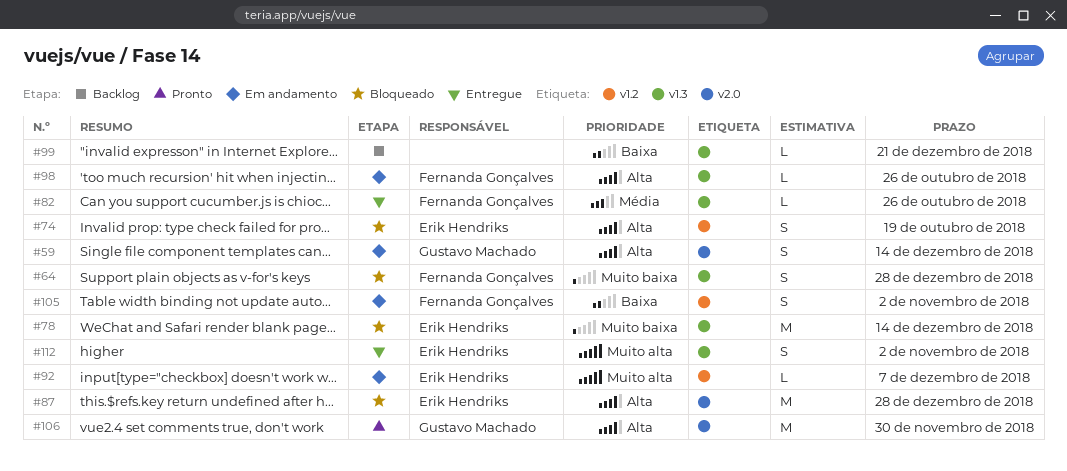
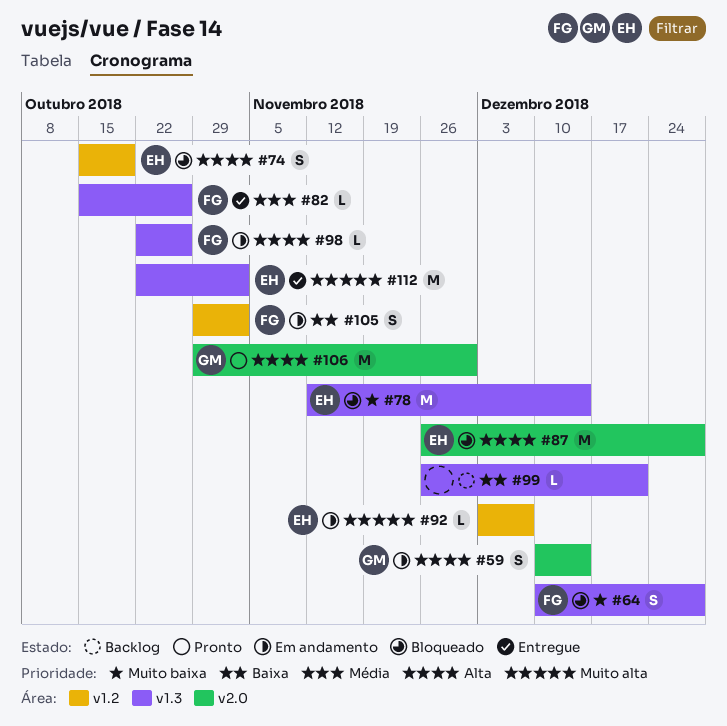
#112, estimate: S -> M

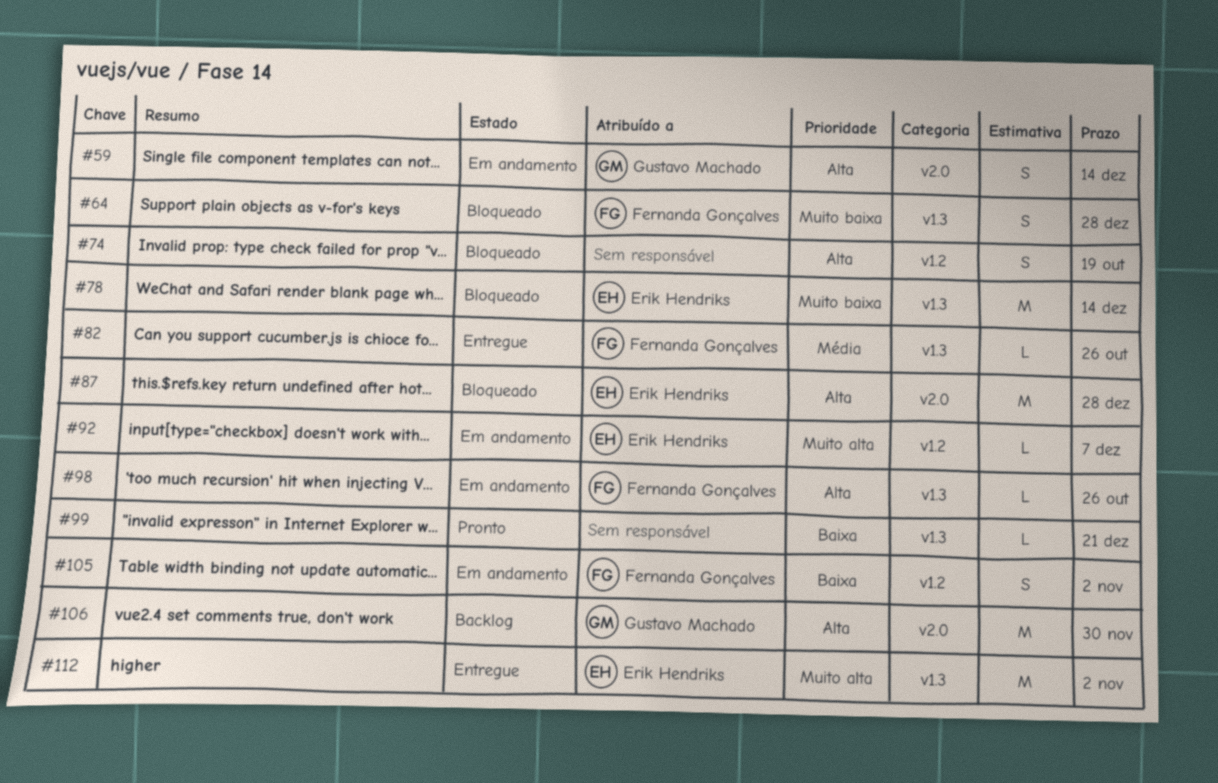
#74, owner: Erik Hendriks -> none
#99, status: Backlog -> Pronto
#106, status: Pronto -> Backlog

